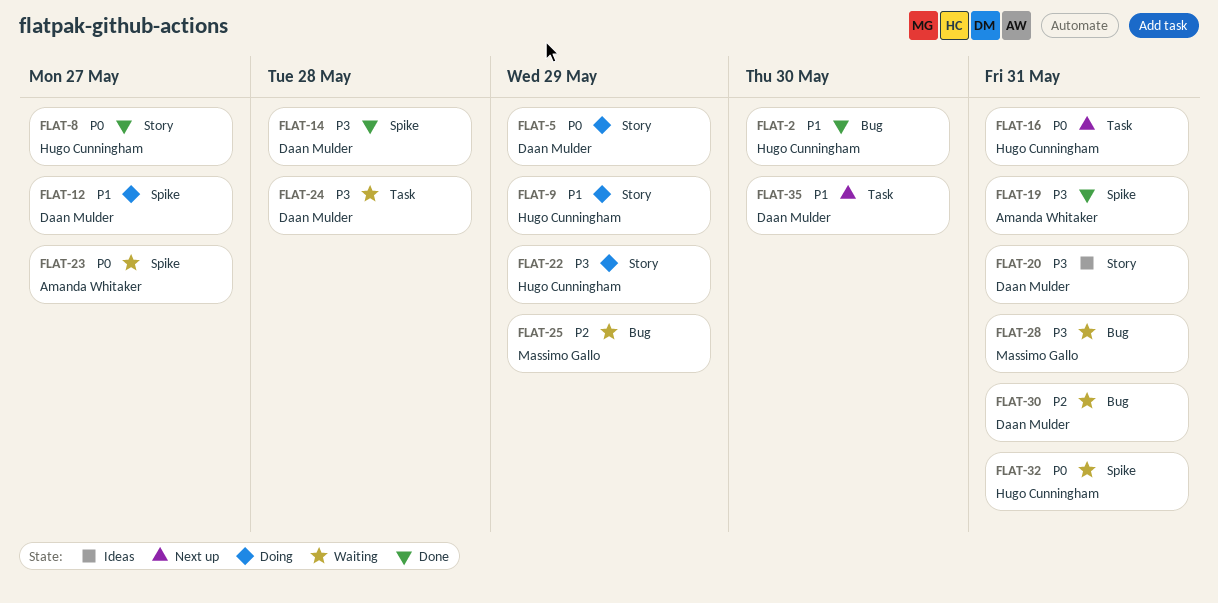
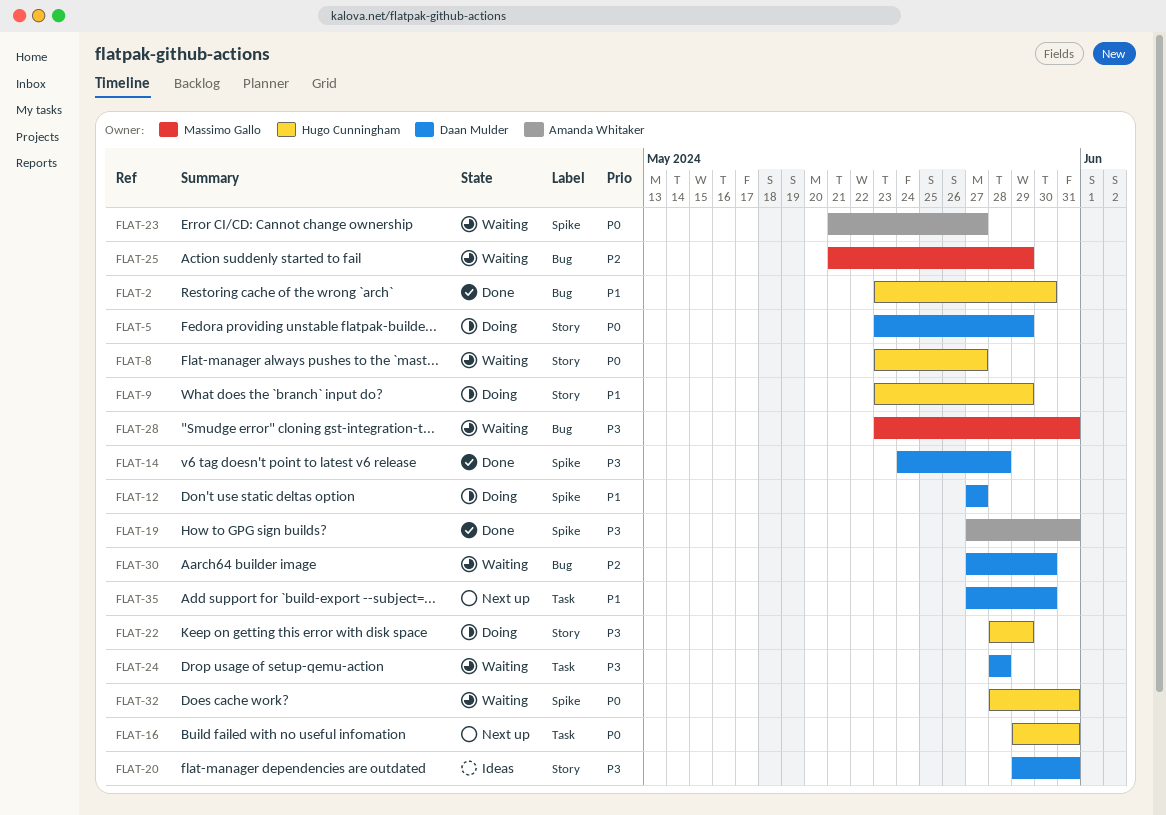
FLAT-8, status: Done -> Waiting
FLAT-30, due: May 31 -> May 30

